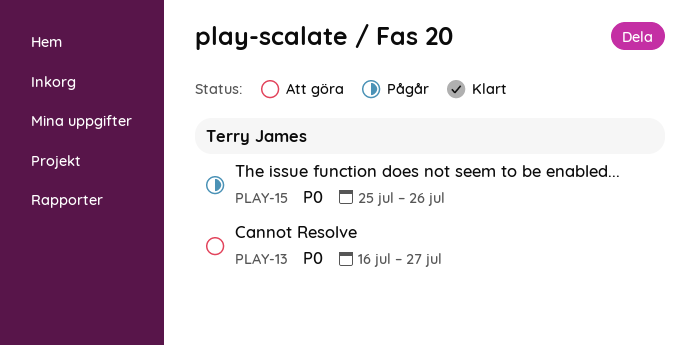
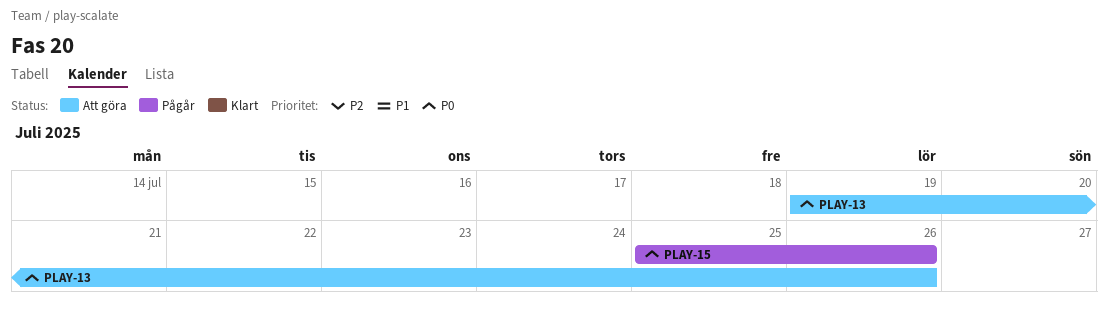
PLAY-13, start: Jul 16 -> Jul 19
PLAY-13, due: Jul 27 -> Jul 26

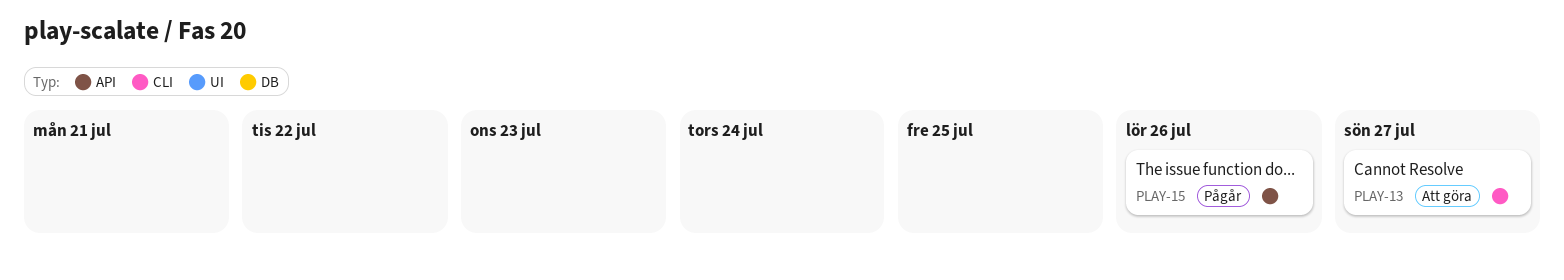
PLAY-13, due: Jul 26 -> Jul 27

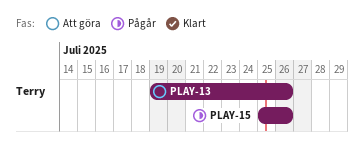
PLAY-13, due: Jul 27 -> Jul 26

